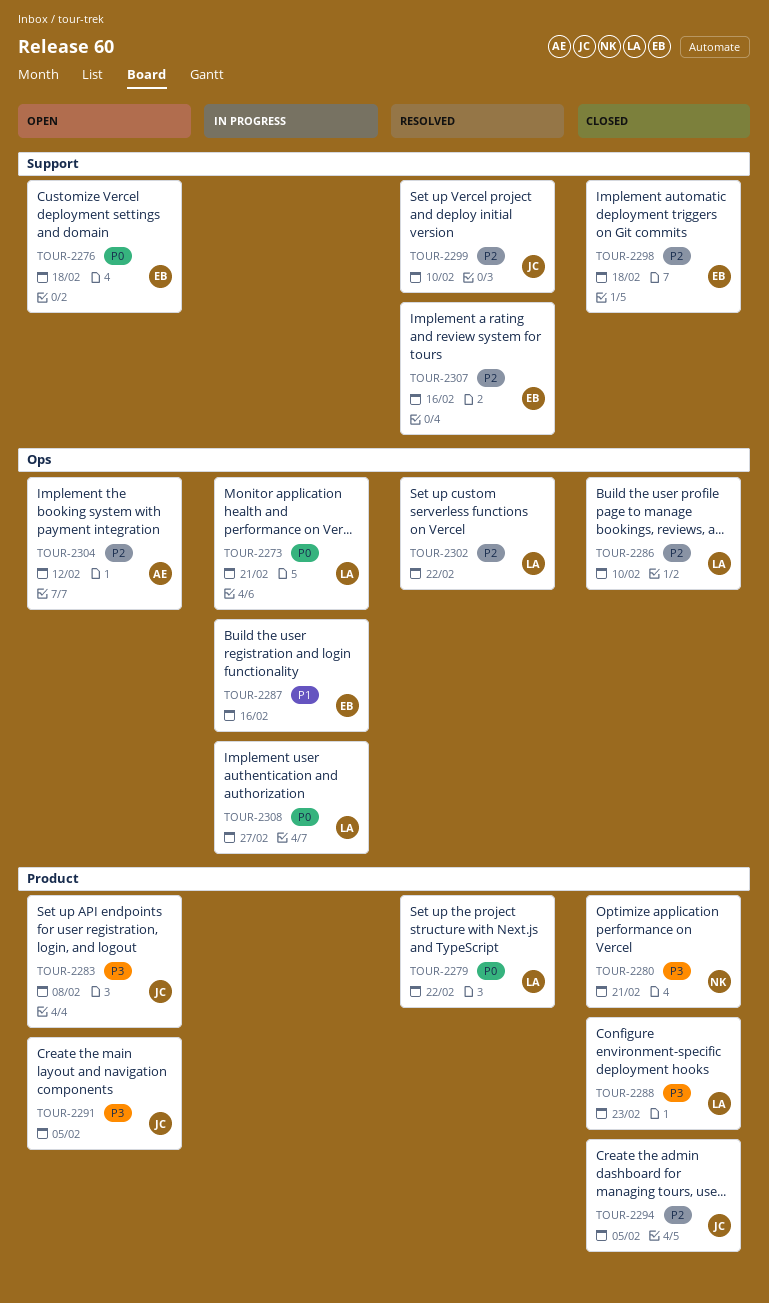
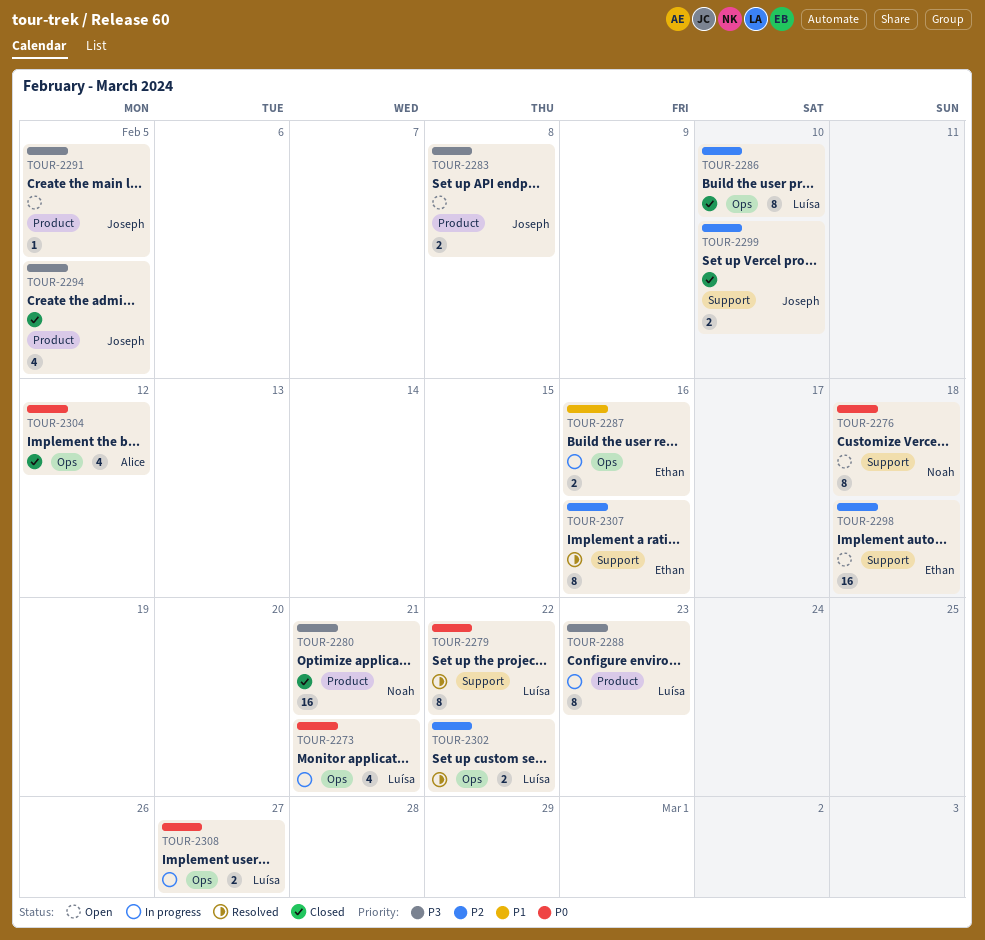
TOUR-2276, owner: Ethan -> Noah
TOUR-2279, label: Product -> Support
TOUR-2288, status: Closed -> In progress
TOUR-2294, priority: P2 -> P3
TOUR-2298, status: Closed -> Open
TOUR-2299, status: Resolved -> Closed
TOUR-2304, status: Open -> Closed
TOUR-2304, priority: P2 -> P0

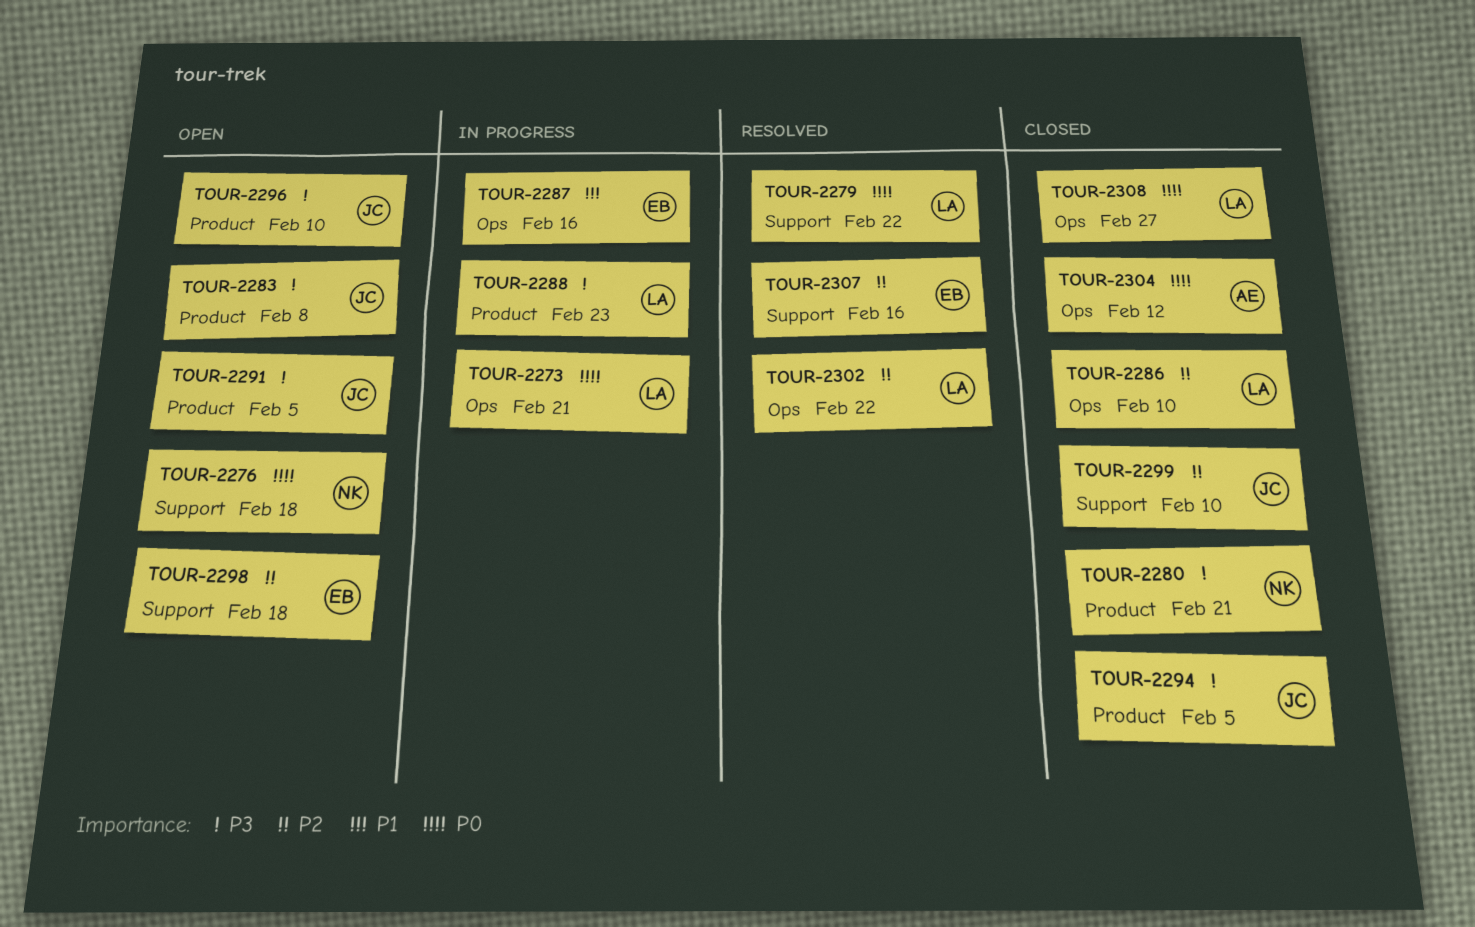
TOUR-2296: none -> present
TOUR-2308, status: In progress -> Closed

